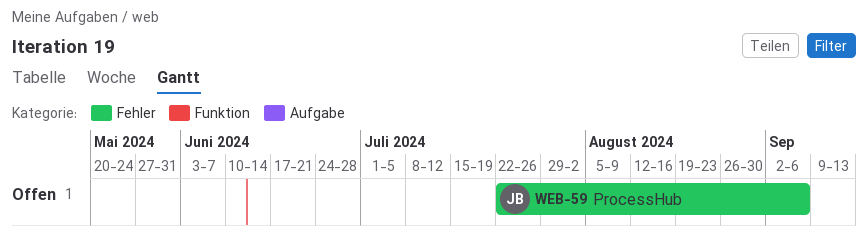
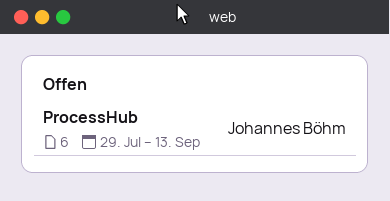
ProcessHub, start: Jul 22 -> Jul 29
ProcessHub, due: Sep 6 -> Sep 13

